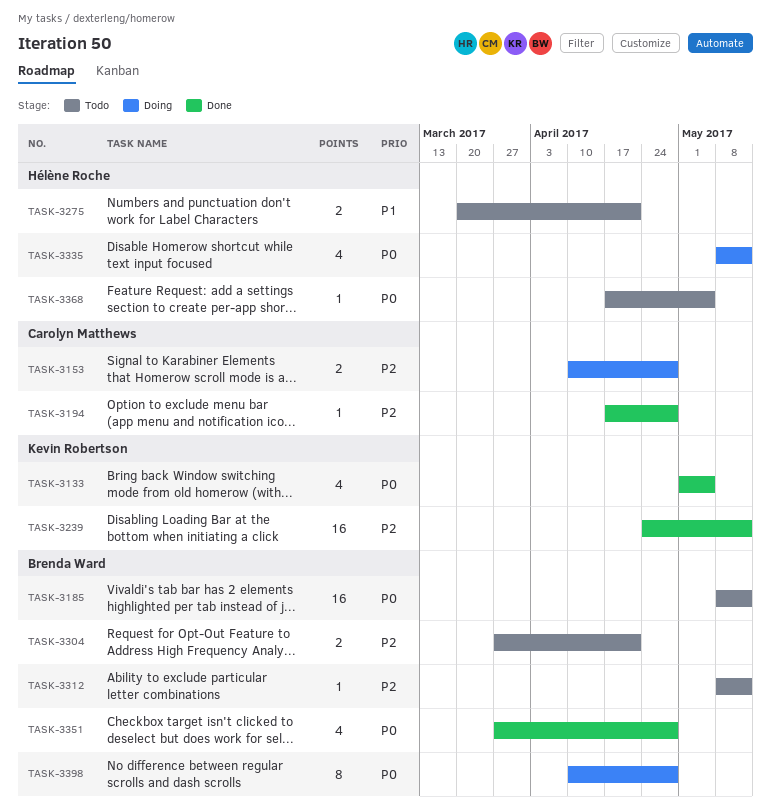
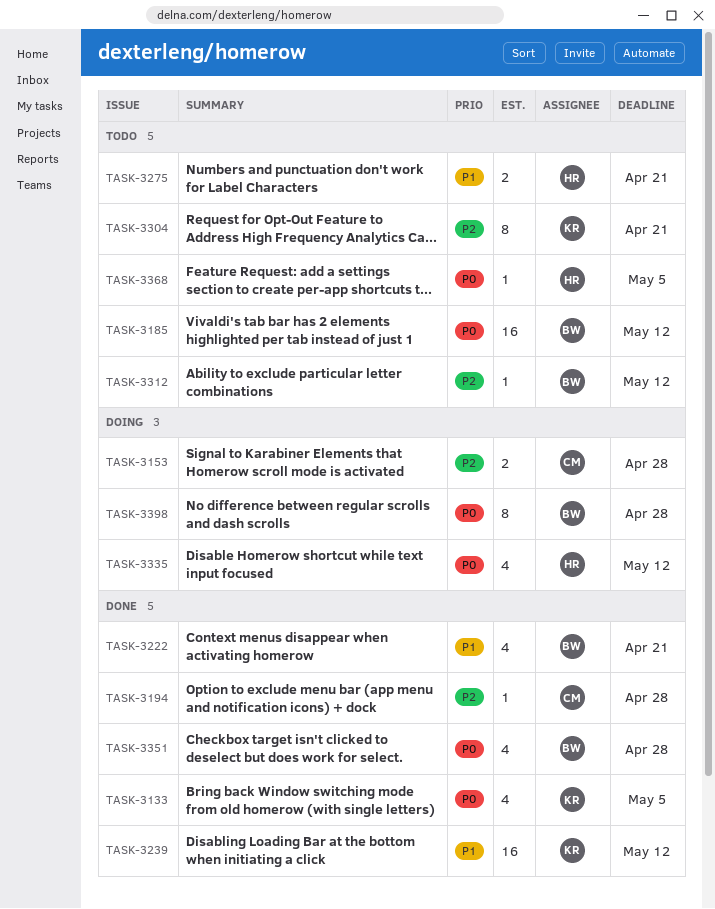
TASK-3222: none -> present
TASK-3239, priority: P2 -> P1
TASK-3304, owner: Brenda Ward -> Kevin Robertson
TASK-3304, estimate: 2 -> 8

